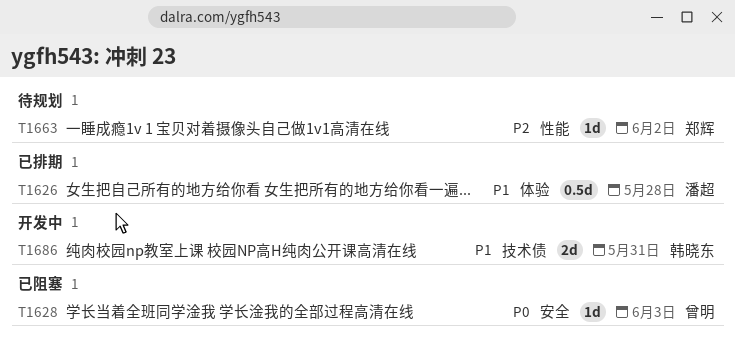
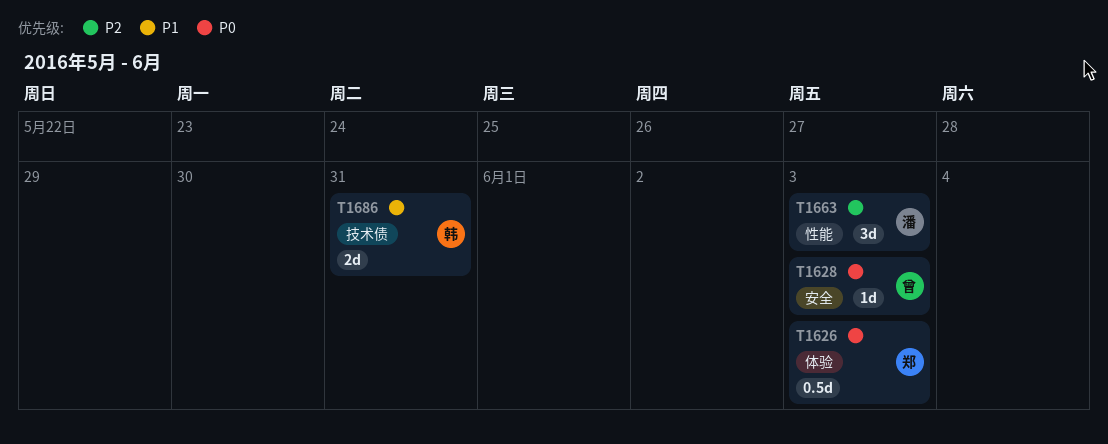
T1626, owner: 潘超 -> 郑辉
T1626, priority: P1 -> P0
T1626, due: May 28 -> Jun 3
T1663, owner: 郑辉 -> 潘超
T1663, estimate: 1d -> 3d
T1663, due: Jun 2 -> Jun 3

